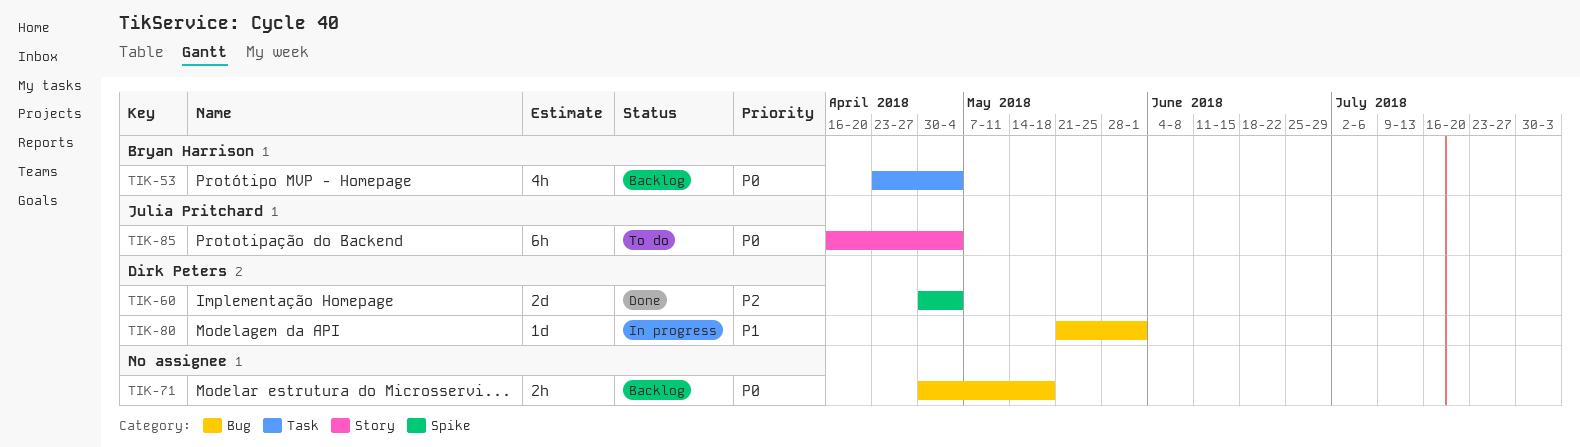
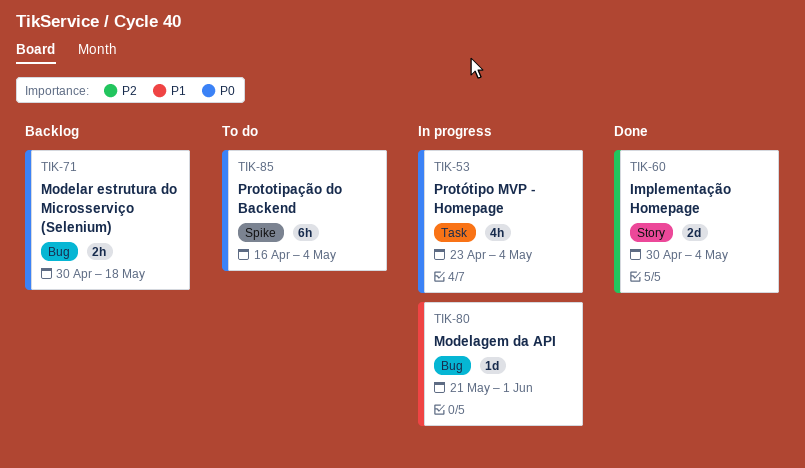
TIK-53, status: Backlog -> In progress
TIK-60, label: Spike -> Story
TIK-85, label: Story -> Spike

